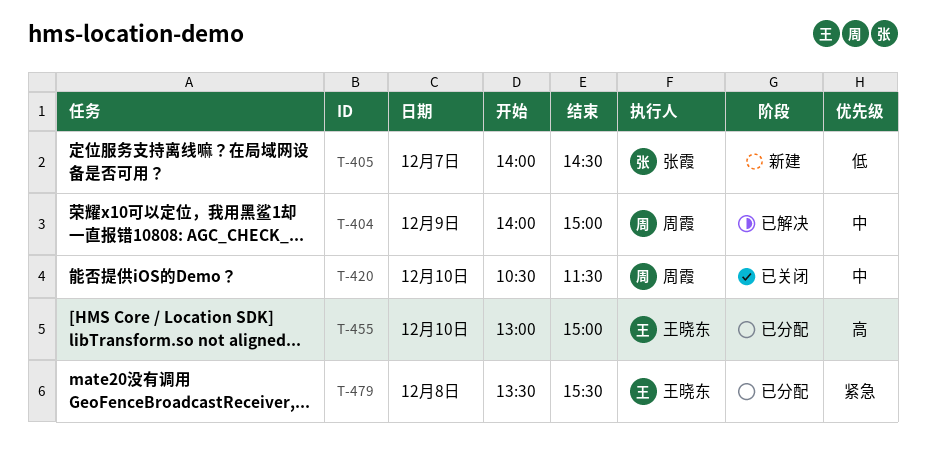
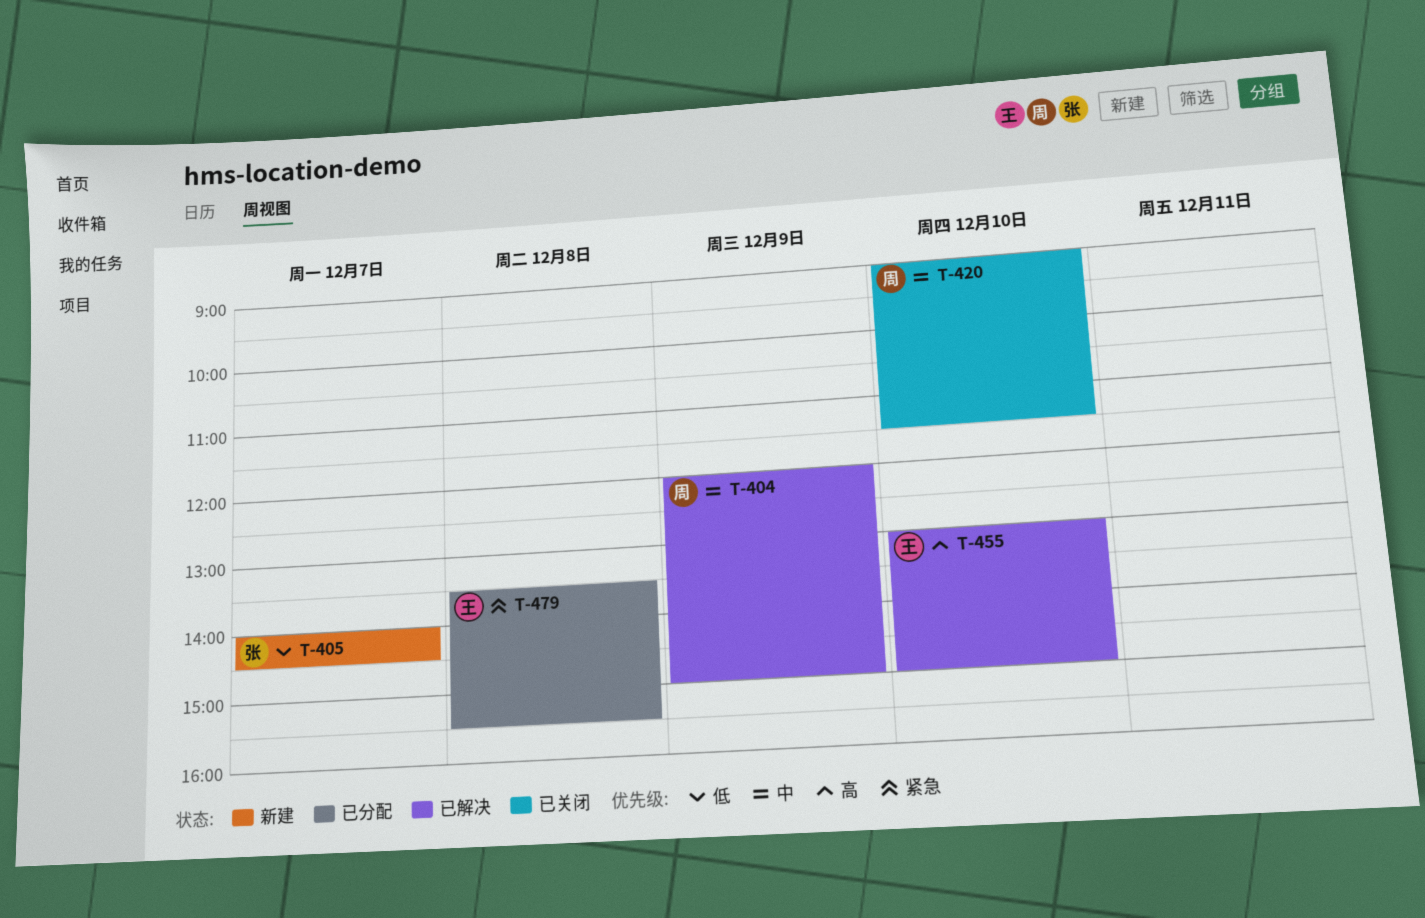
T-404, begins: 14:00 -> 12:00
T-420, begins: 10:30 -> 09:00
T-455, status: 已分配 -> 已解决

